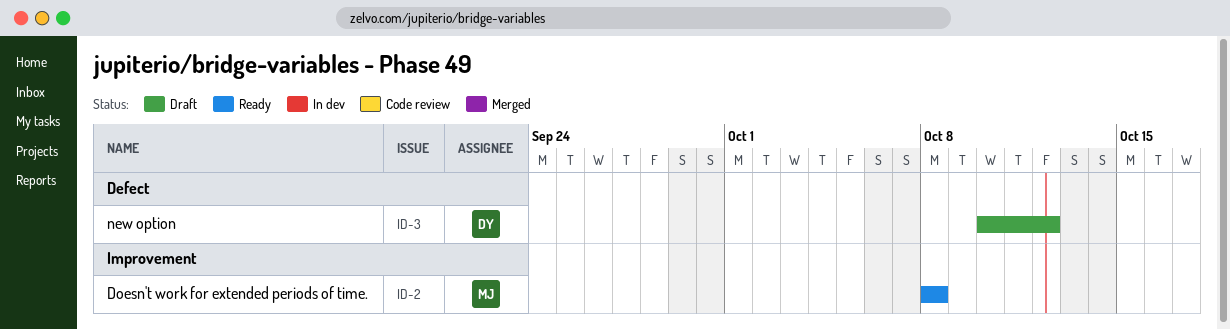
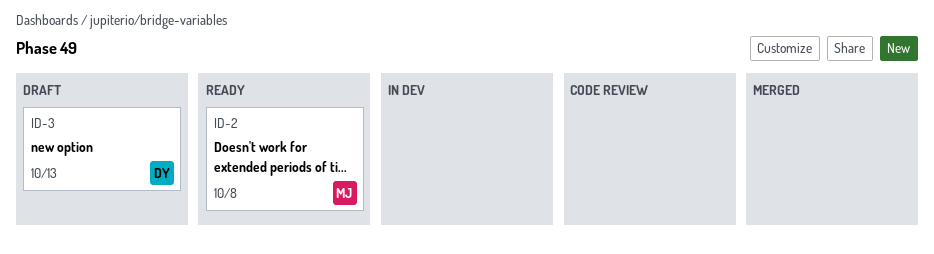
ID-3, due: Oct 12 -> Oct 13

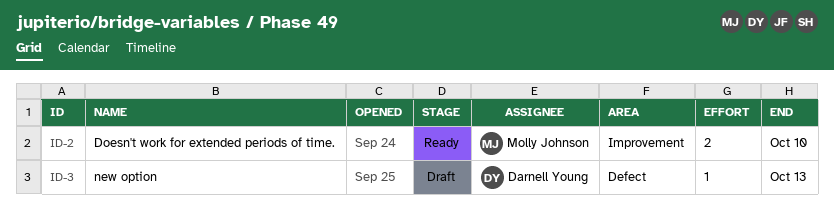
ID-2, due: Oct 8 -> Oct 10

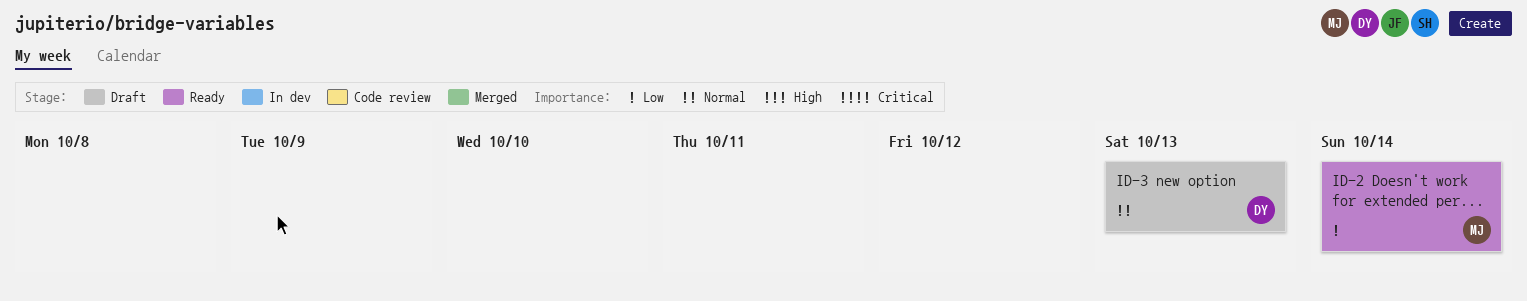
ID-2, due: Oct 10 -> Oct 14

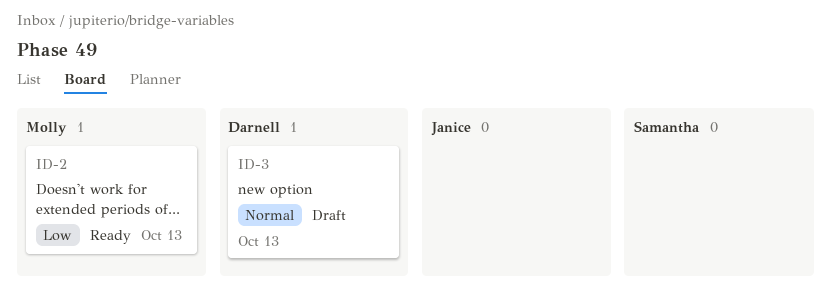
ID-2, due: Oct 14 -> Oct 13

